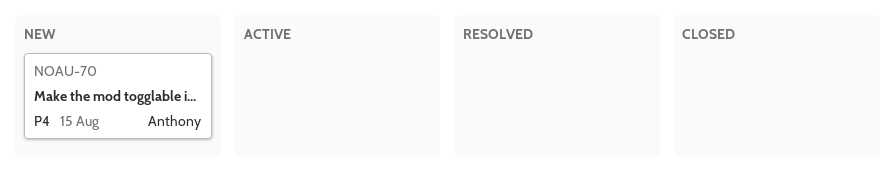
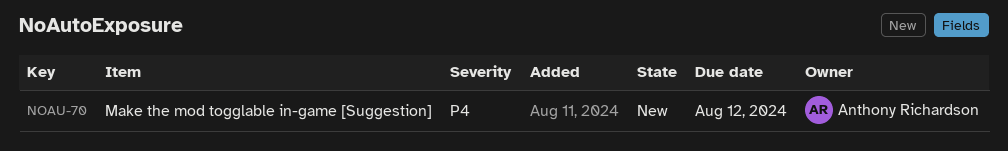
NOAU-70, due: Aug 15 -> Aug 12

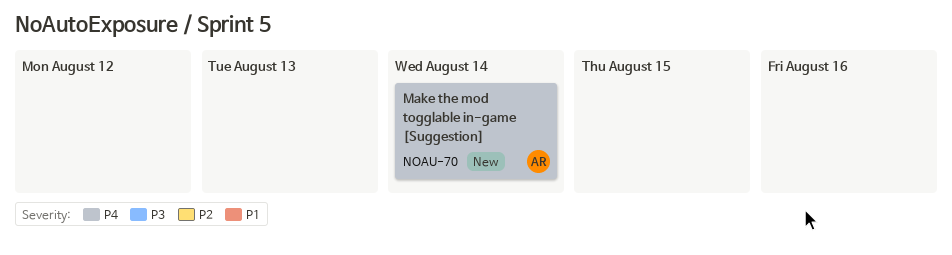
NOAU-70, due: Aug 12 -> Aug 14

